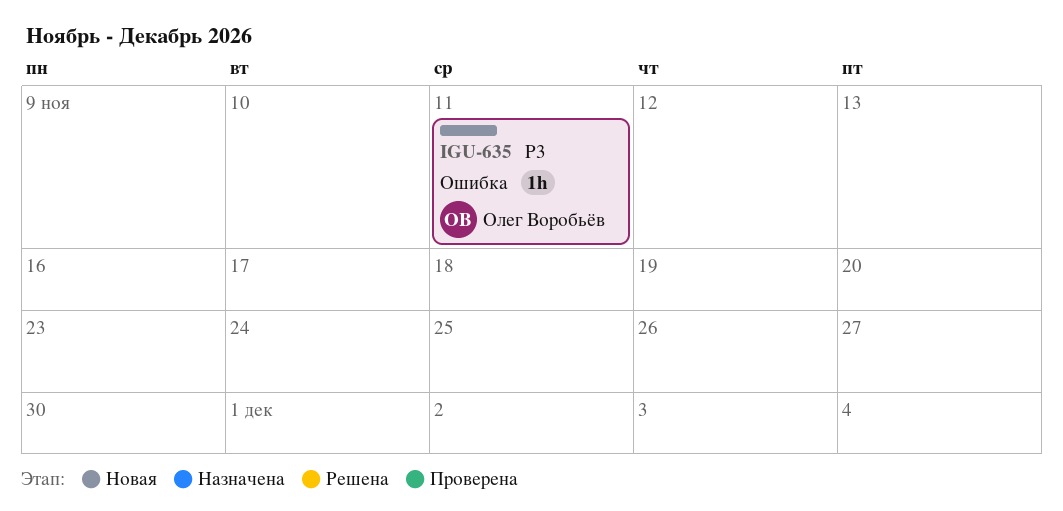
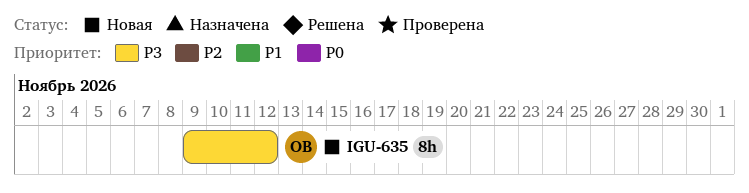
IGU-635, estimate: 1h -> 8h
IGU-635, due: Nov 11 -> Nov 12

